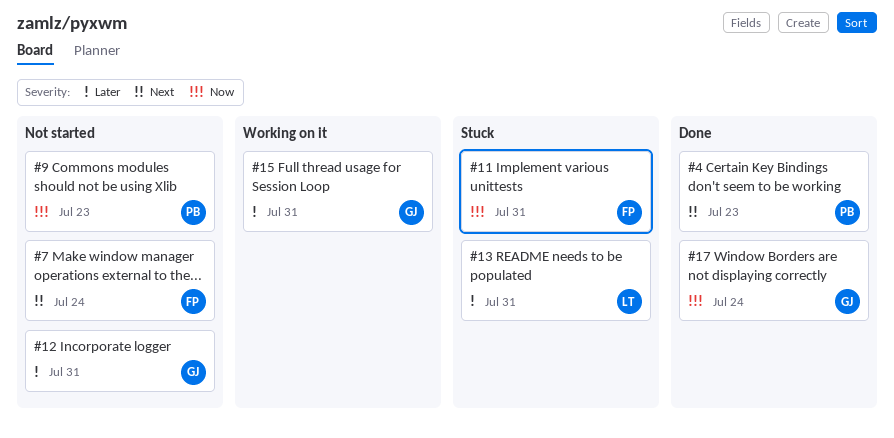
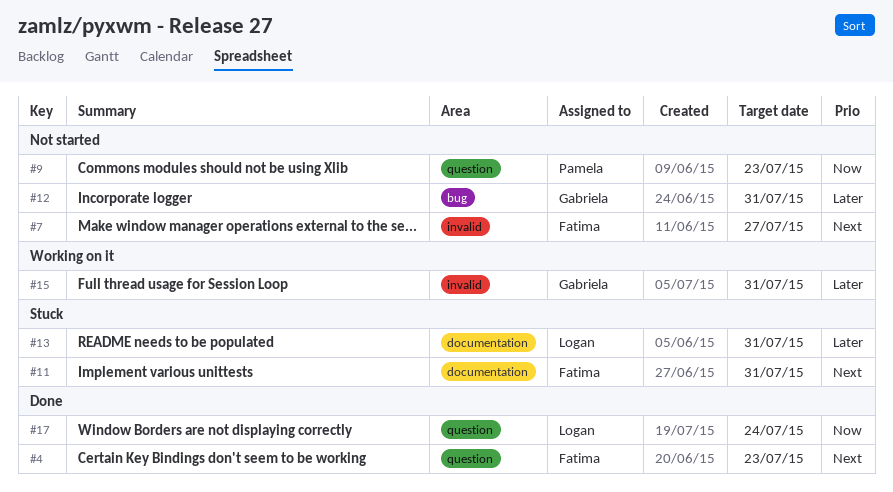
#4, owner: Pamela -> Fatima
#7, due: Jul 24 -> Jul 27
#11, priority: Now -> Next
#17, owner: Gabriela -> Logan

